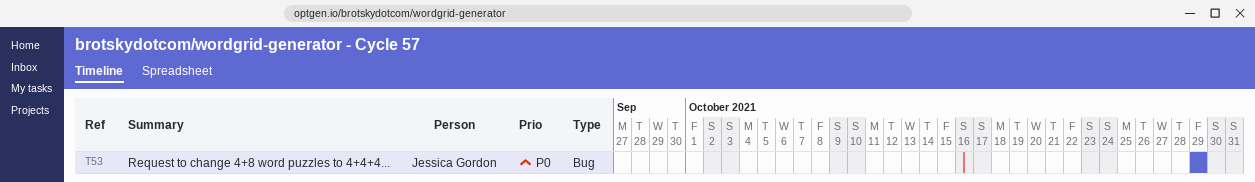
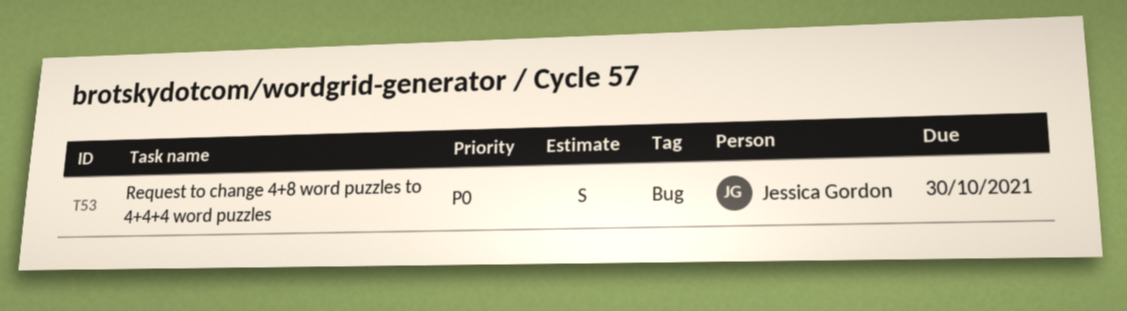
T53, due: Oct 29 -> Oct 30

